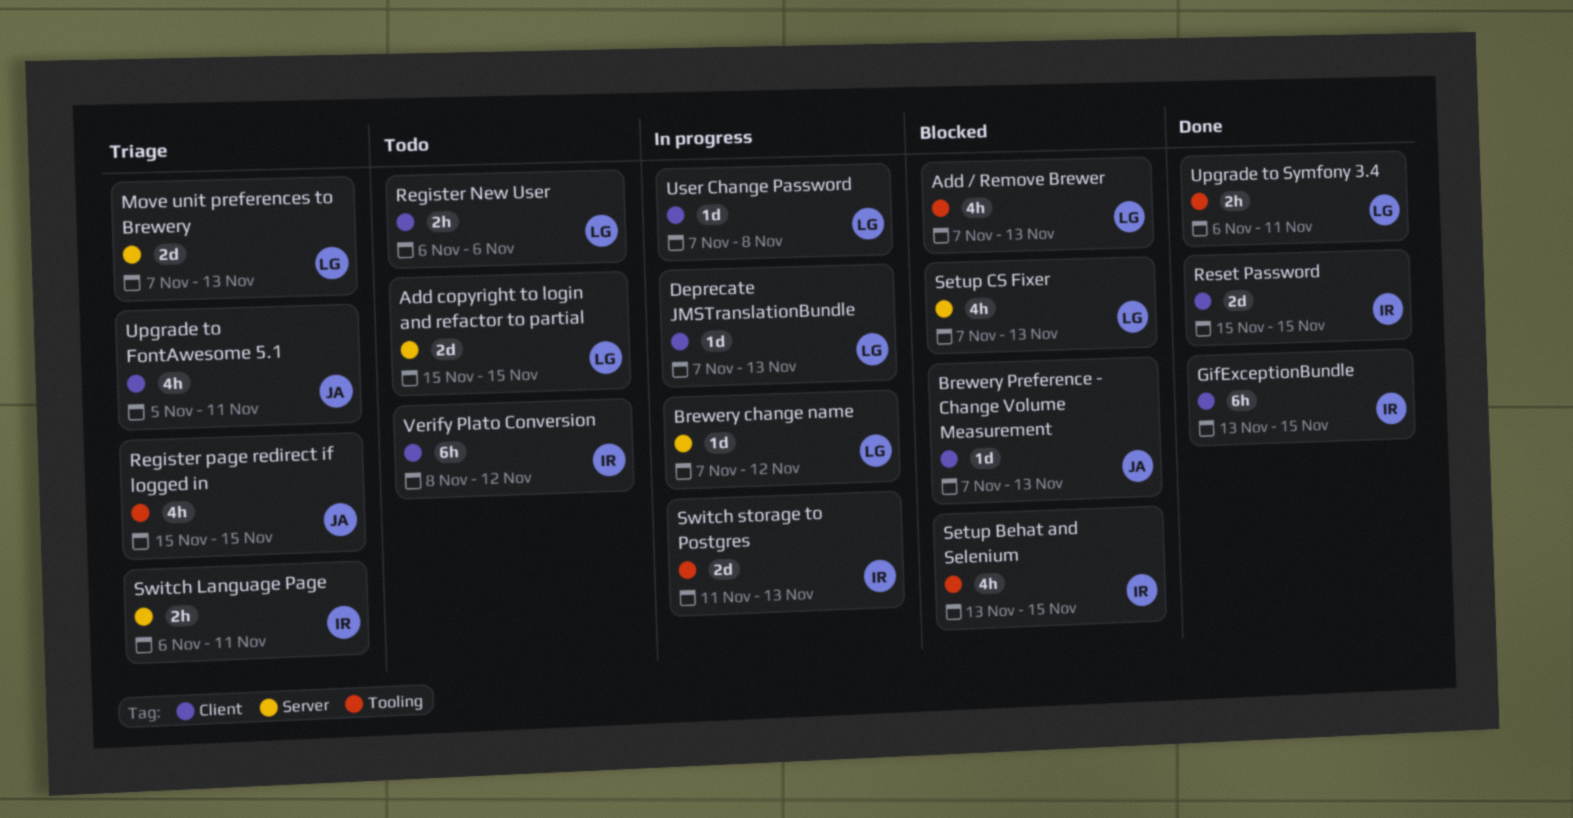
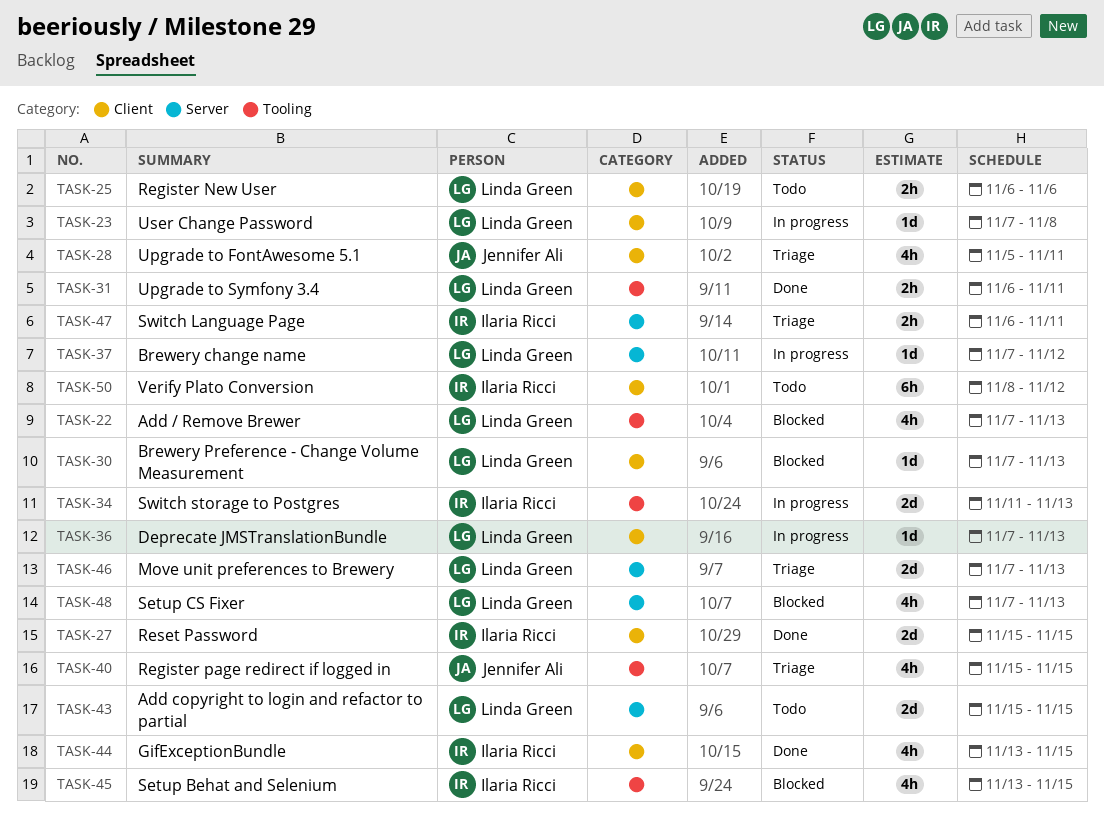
Brewery Preference - Change Volume Measurement, owner: Jennifer Ali -> Linda Green
GifExceptionBundle, estimate: 6h -> 4h

